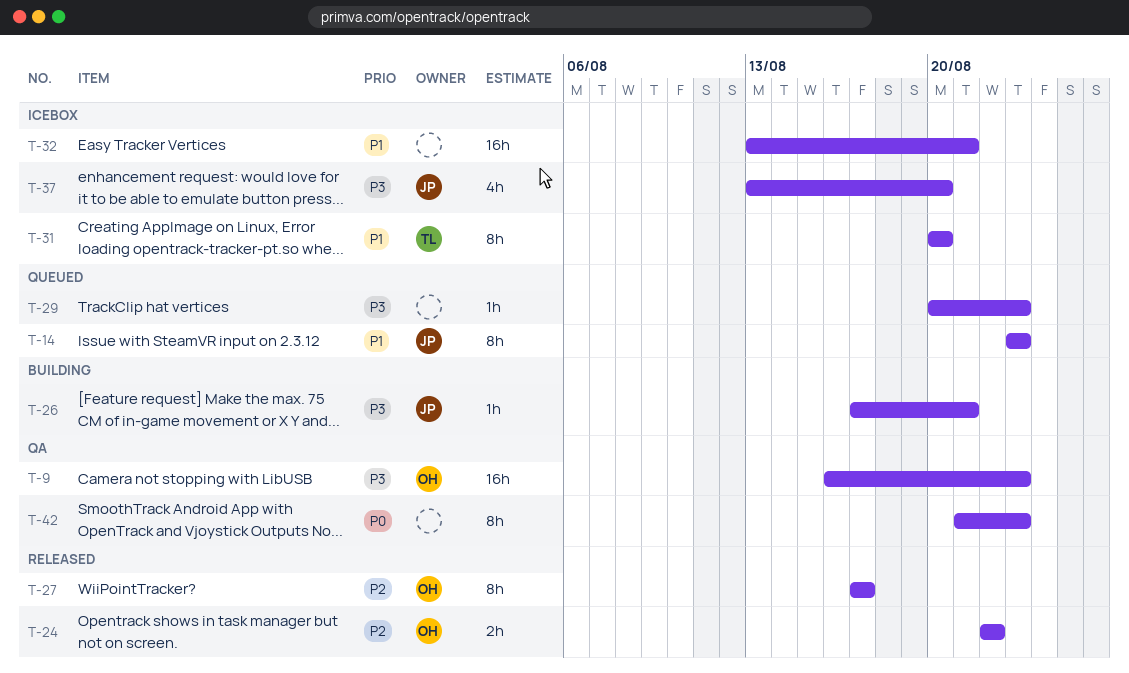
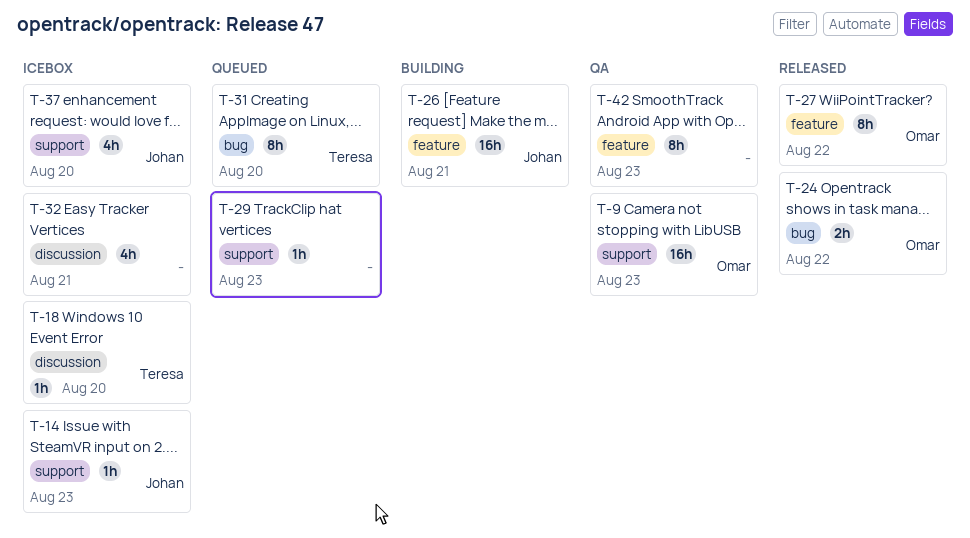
T-14, status: Queued -> Icebox
T-14, estimate: 8h -> 1h
T-18: none -> present
T-26, estimate: 1h -> 16h
T-27, due: Aug 17 -> Aug 22
T-31, status: Icebox -> Queued
T-32, estimate: 16h -> 4h

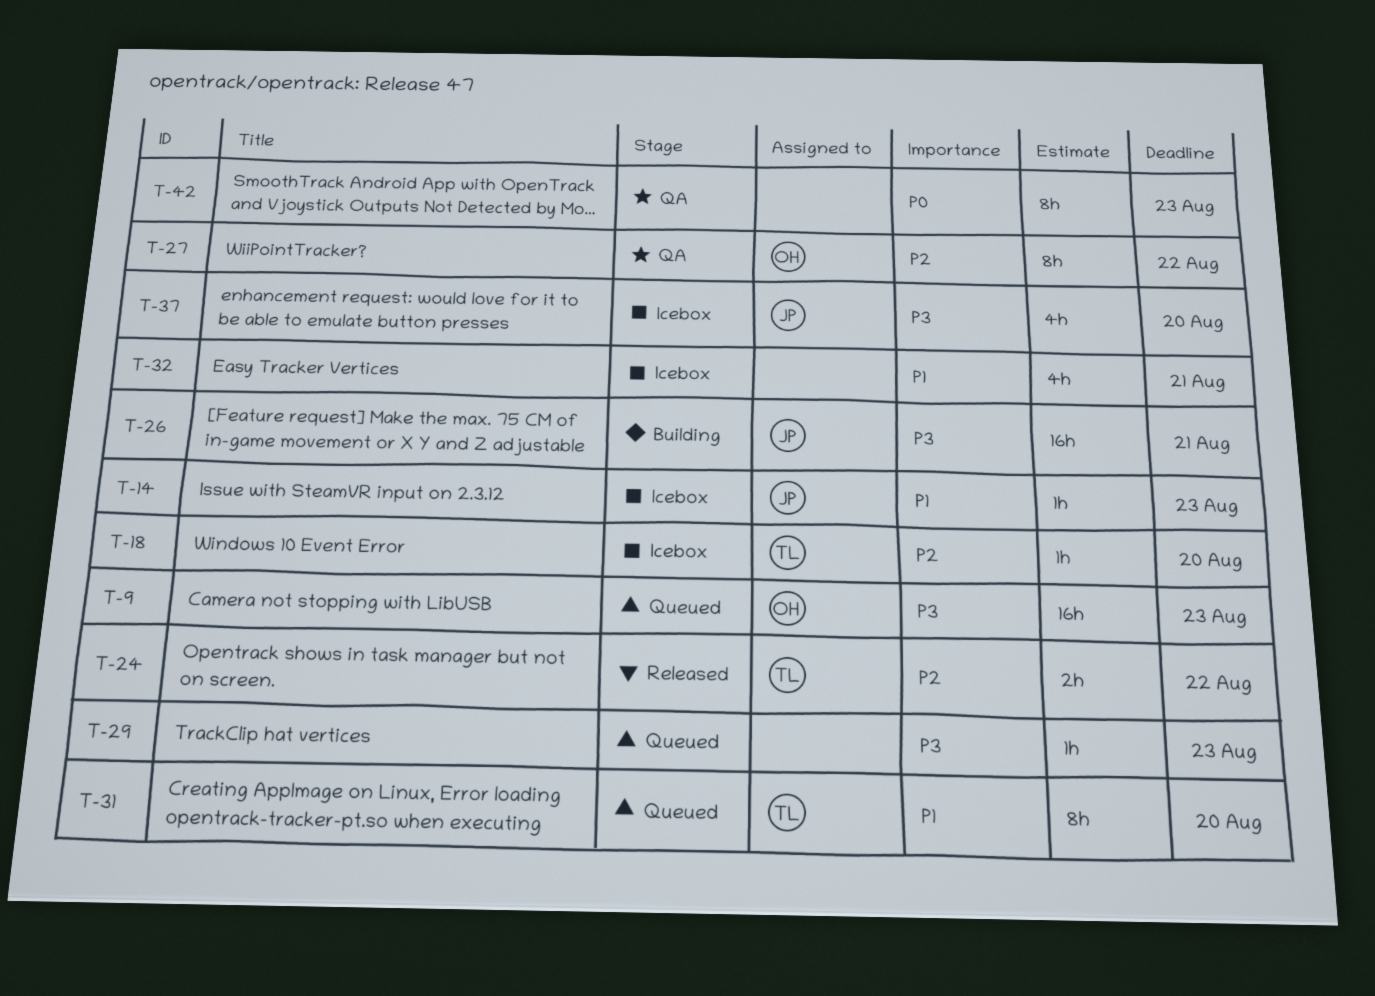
T-9, status: QA -> Queued
T-24, owner: Omar -> Teresa
T-27, status: Released -> QA

